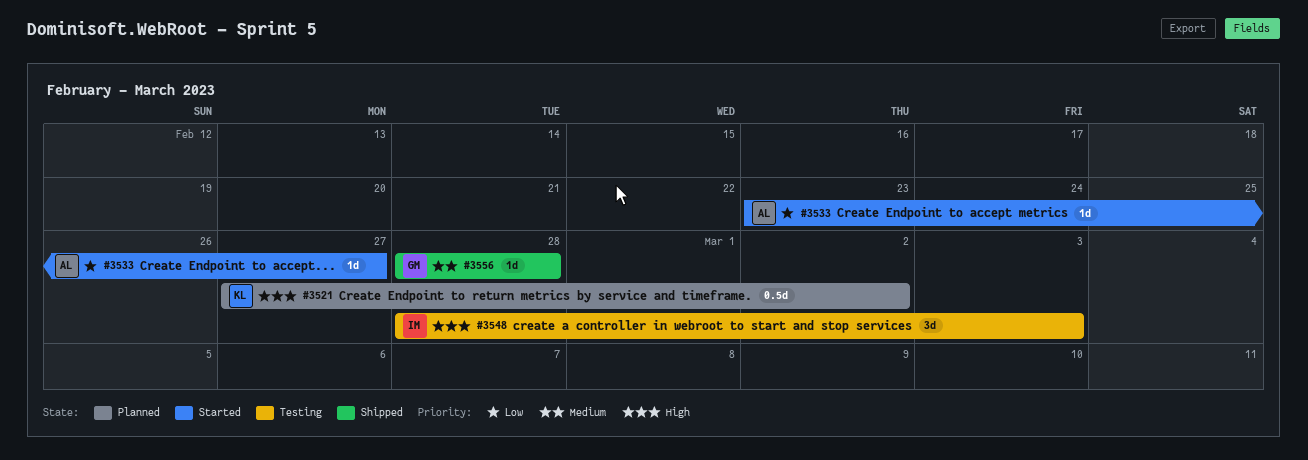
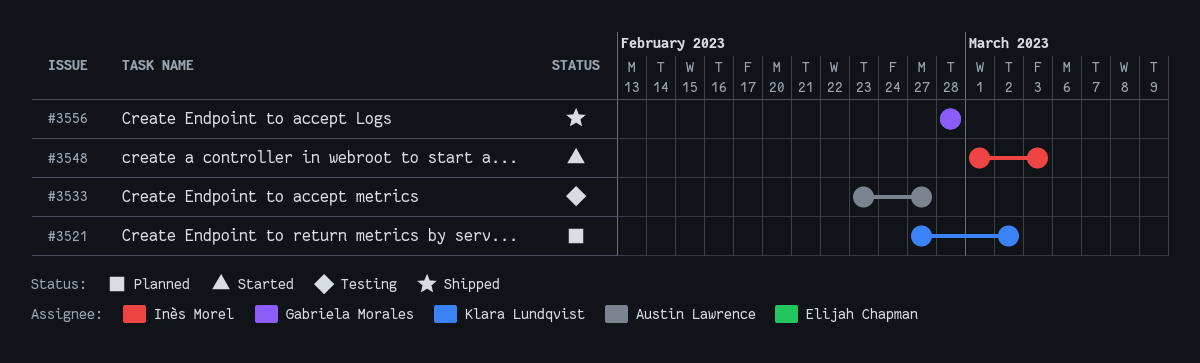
#3533, status: Started -> Testing
#3548, status: Testing -> Started
#3548, start: Feb 28 -> Mar 1

